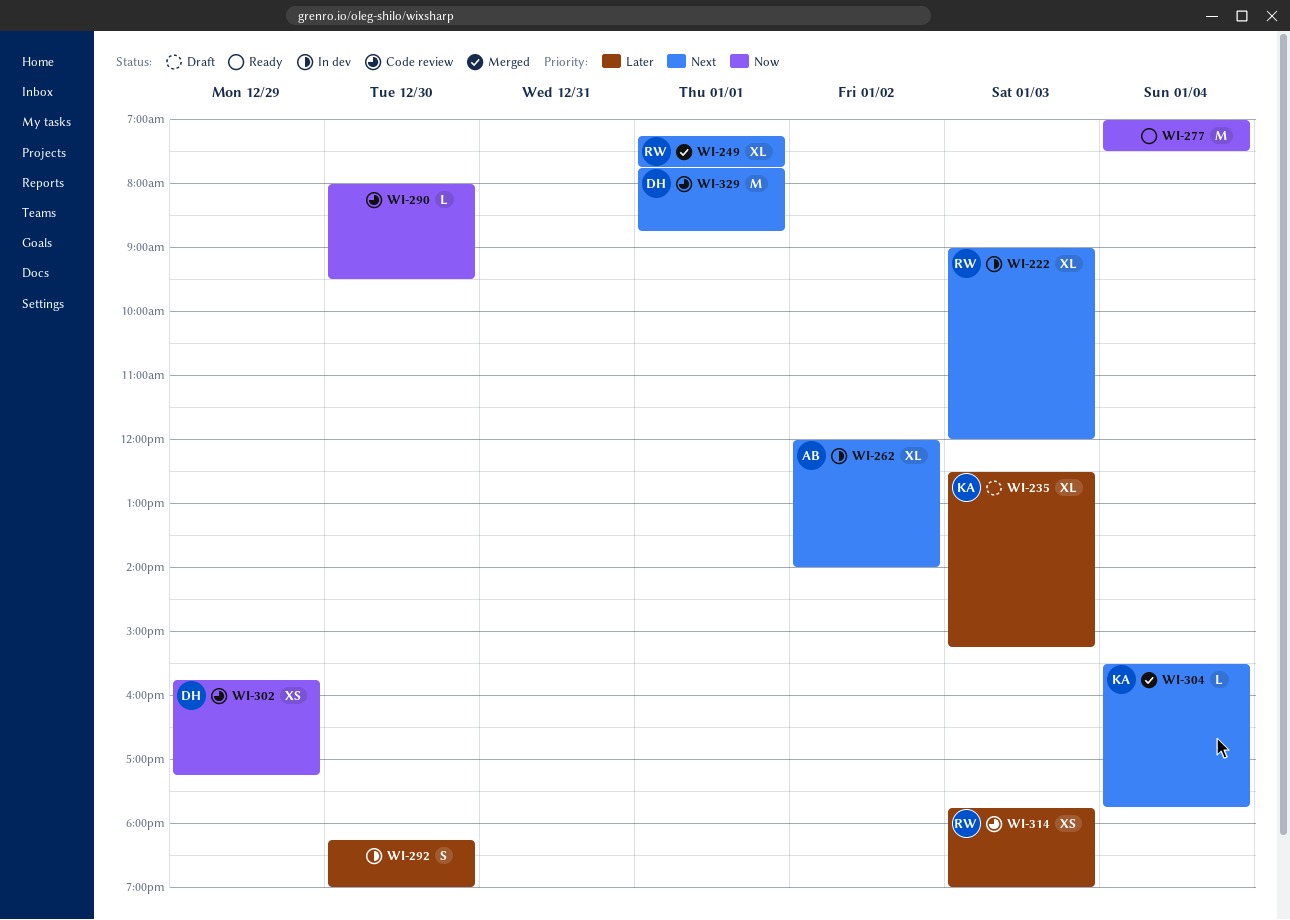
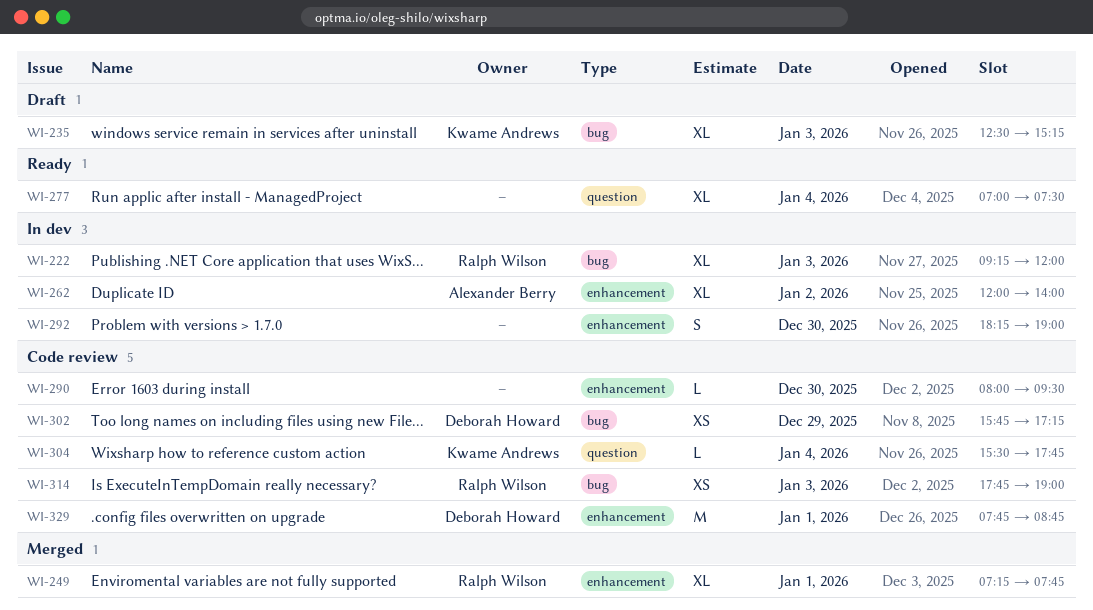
WI-222, begins: 09:00 -> 09:15
WI-277, estimate: M -> XL
WI-304, status: Merged -> Code review

